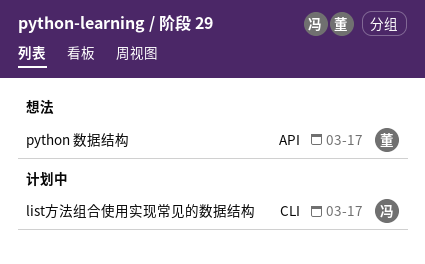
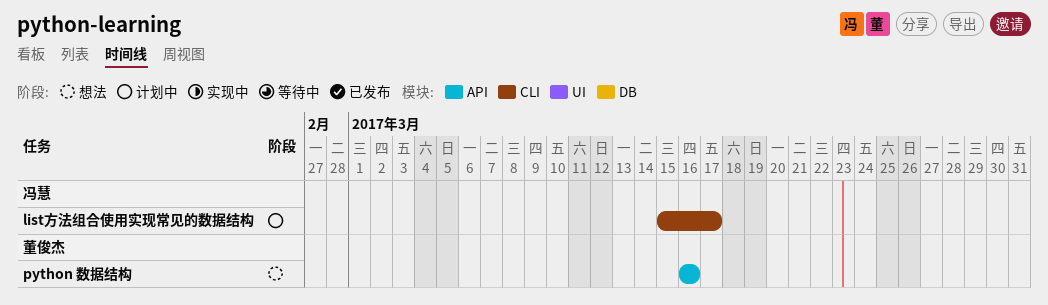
python 数据结构, due: Mar 17 -> Mar 16

